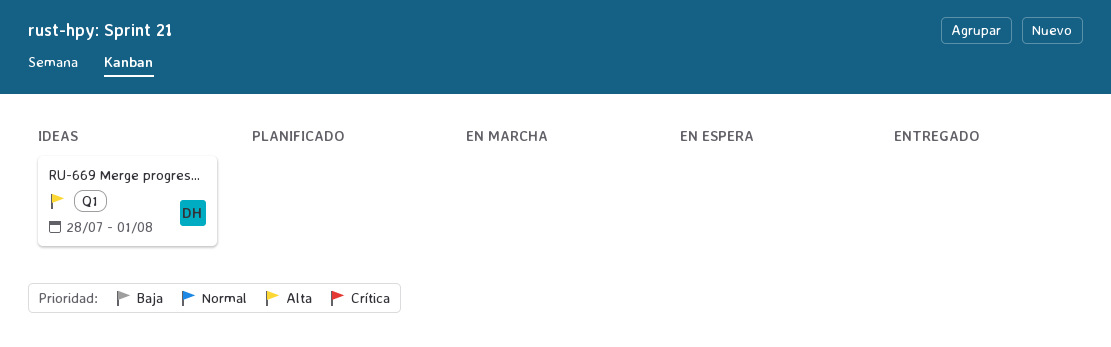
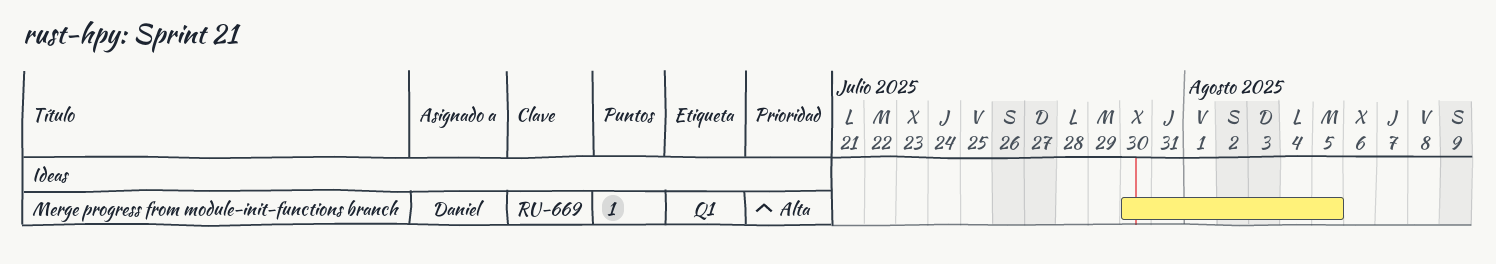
RU-669, start: Jul 28 -> Jul 30
RU-669, due: Aug 1 -> Aug 5

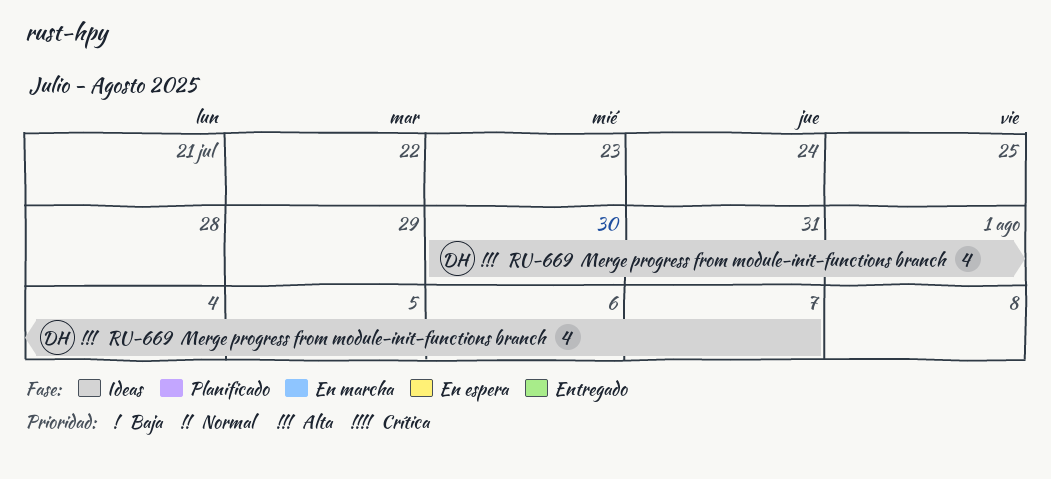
RU-669, estimate: 1 -> 4
RU-669, due: Aug 5 -> Aug 7

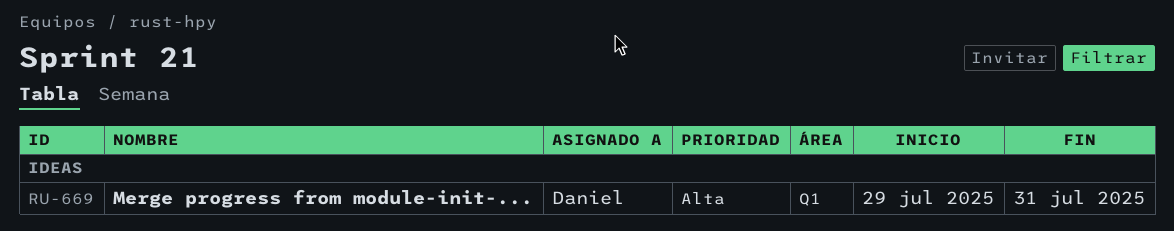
RU-669, start: Jul 30 -> Jul 29
RU-669, due: Aug 7 -> Jul 31

